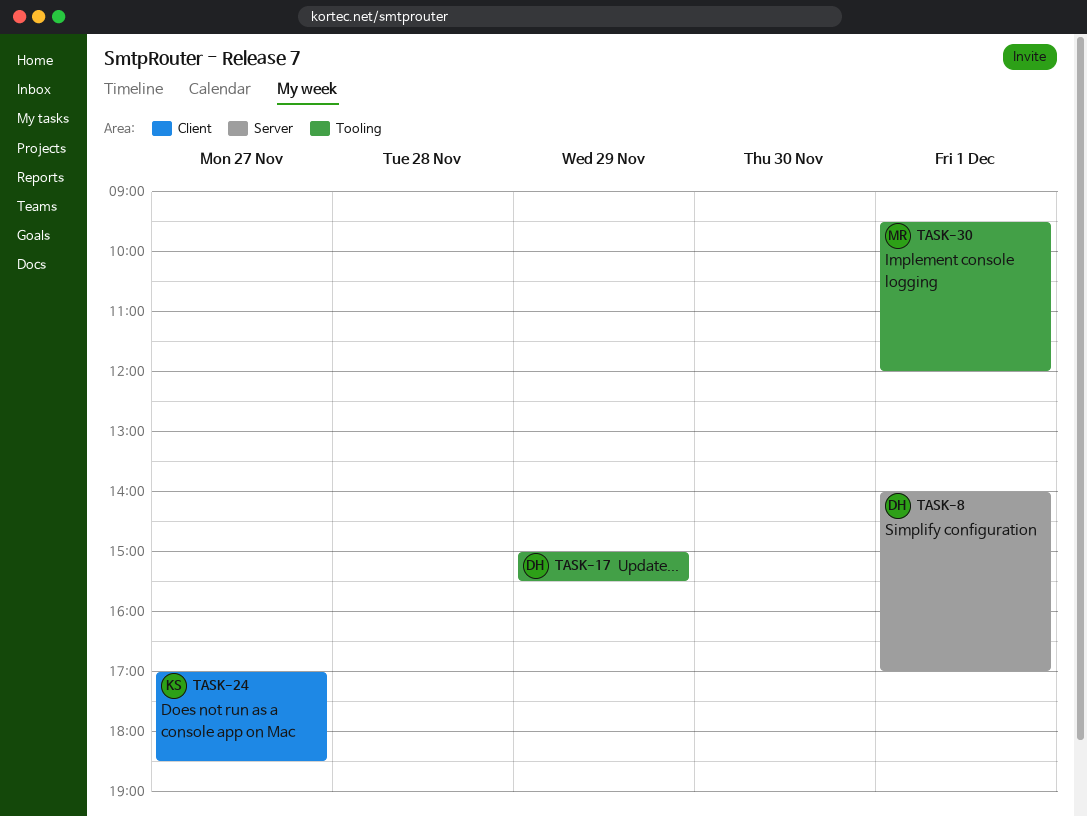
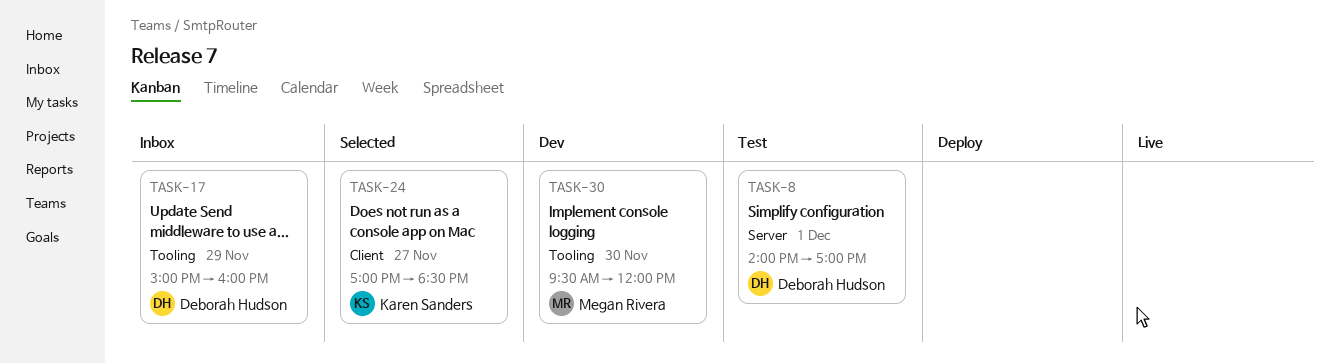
TASK-17, ends: 15:30 -> 16:00
TASK-30, day: Dec 1 -> Nov 30

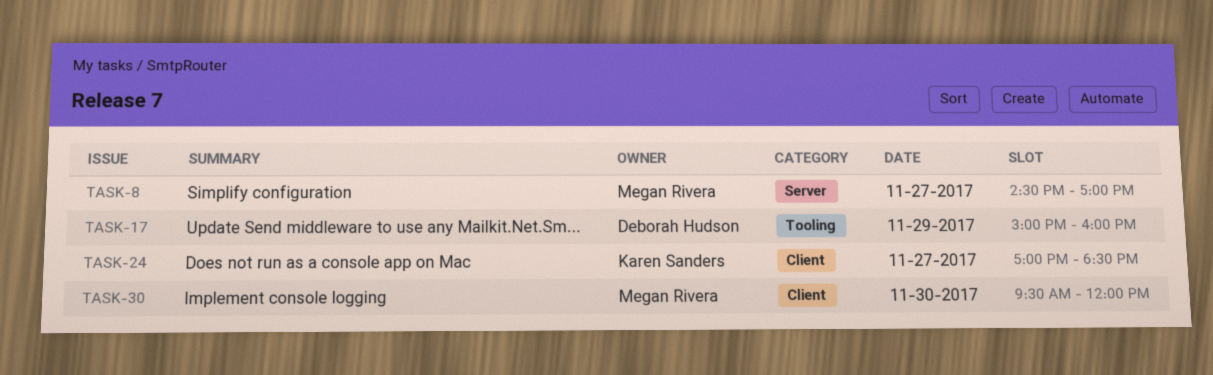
TASK-8, owner: Deborah Hudson -> Megan Rivera
TASK-8, day: Dec 1 -> Nov 27
TASK-8, begins: 14:00 -> 14:30
TASK-30, label: Tooling -> Client

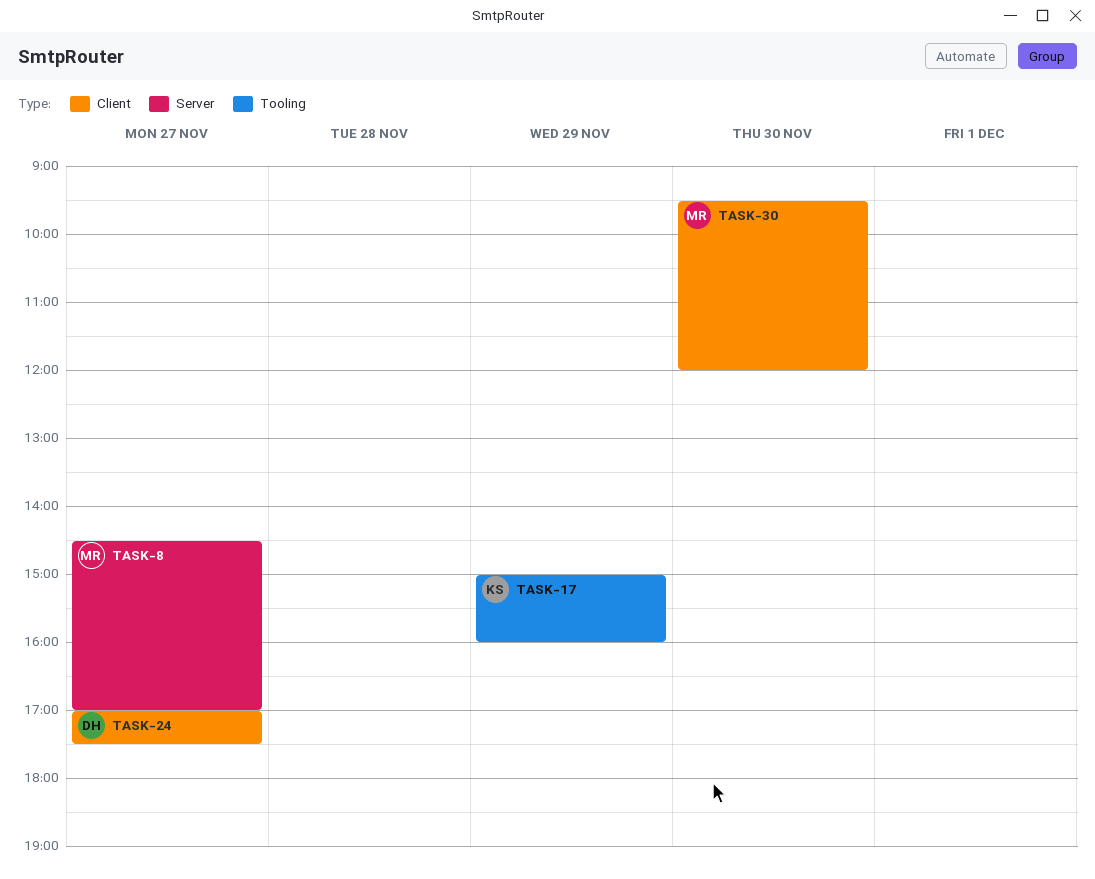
TASK-17, owner: Deborah Hudson -> Karen Sanders
TASK-24, owner: Karen Sanders -> Deborah Hudson
TASK-24, ends: 18:30 -> 17:30

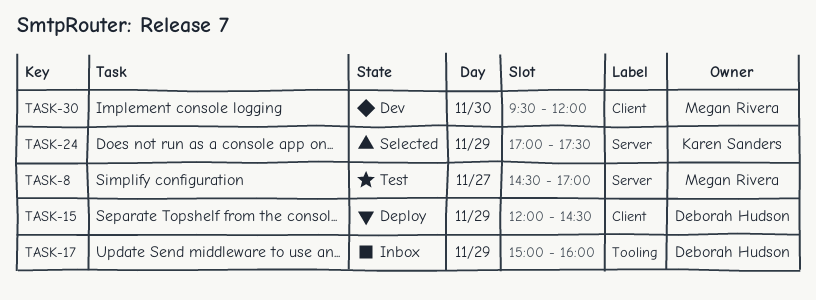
TASK-15: none -> present
TASK-17, owner: Karen Sanders -> Deborah Hudson
TASK-24, owner: Deborah Hudson -> Karen Sanders
TASK-24, label: Client -> Server
TASK-24, day: Nov 27 -> Nov 29

